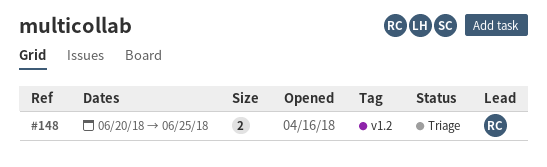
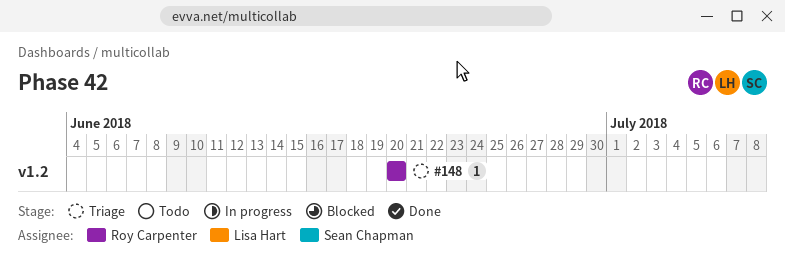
#148, estimate: 2 -> 1
#148, due: Jun 25 -> Jun 20

